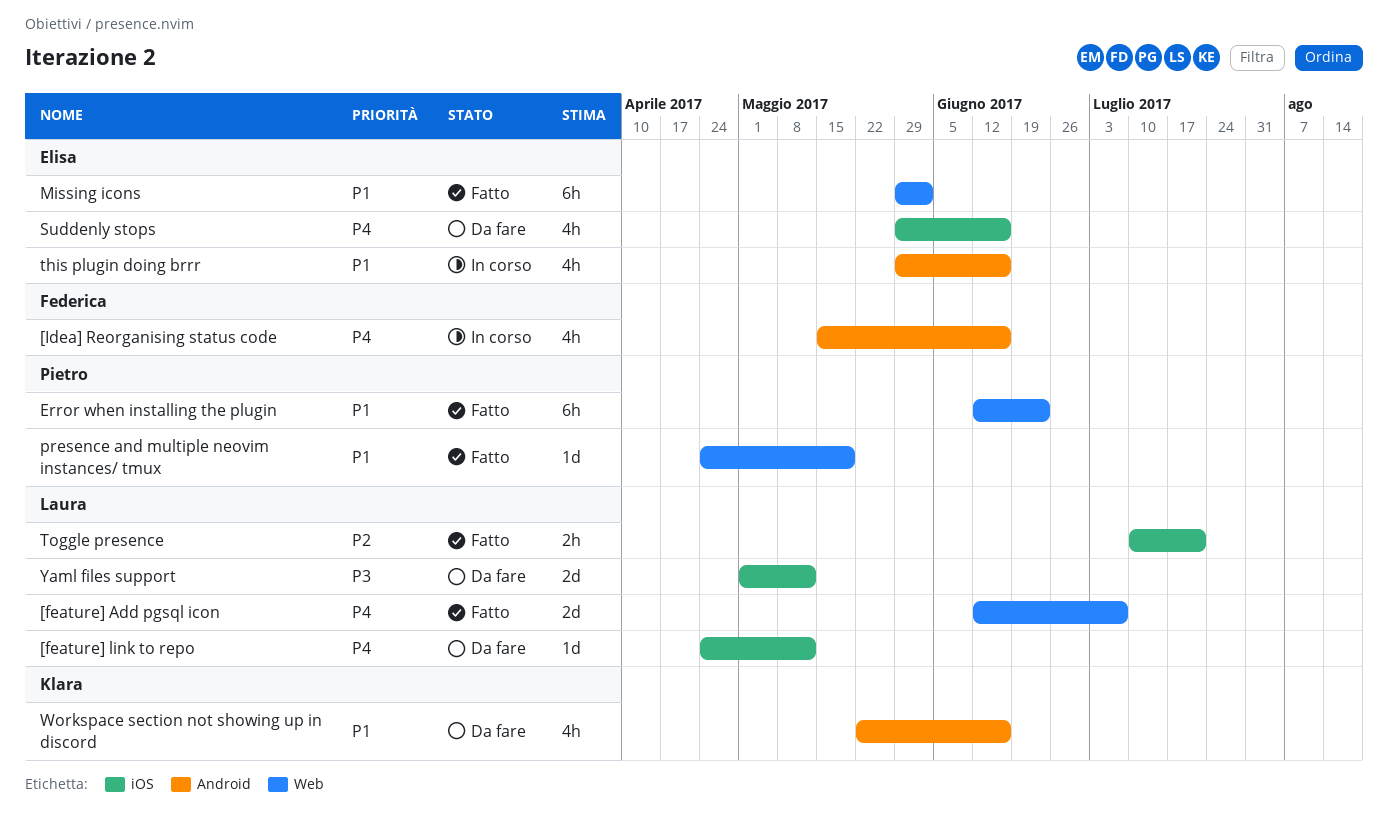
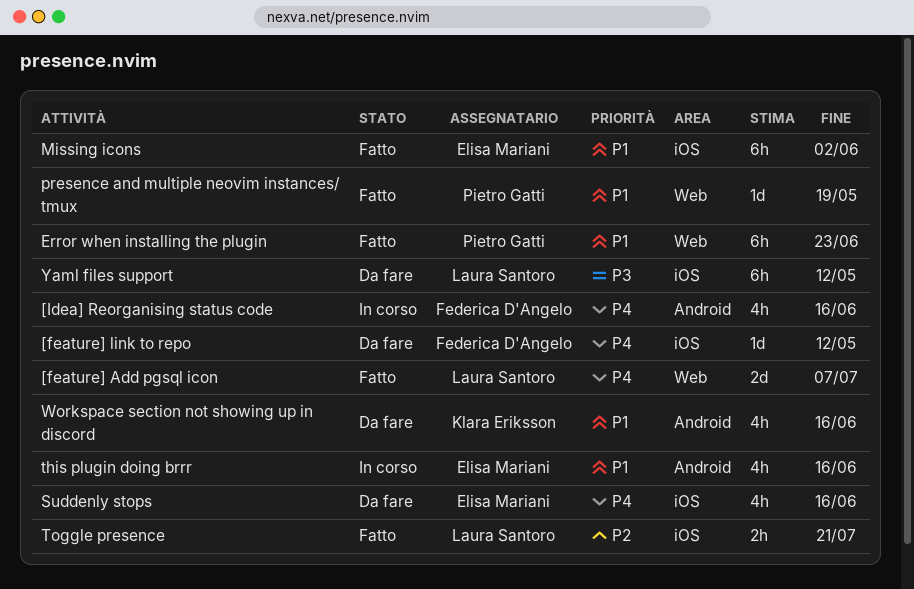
[feature] link to repo, owner: Laura Santoro -> Federica D'Angelo
Missing icons, label: Web -> iOS
Yaml files support, estimate: 2d -> 6h

